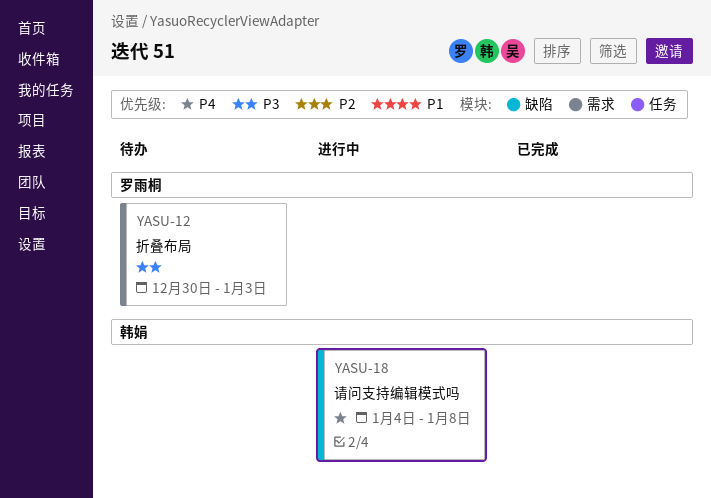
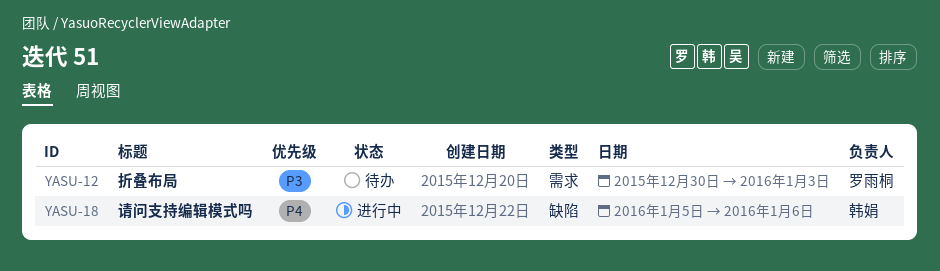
YASU-18, start: Jan 4 -> Jan 5
YASU-18, due: Jan 8 -> Jan 6

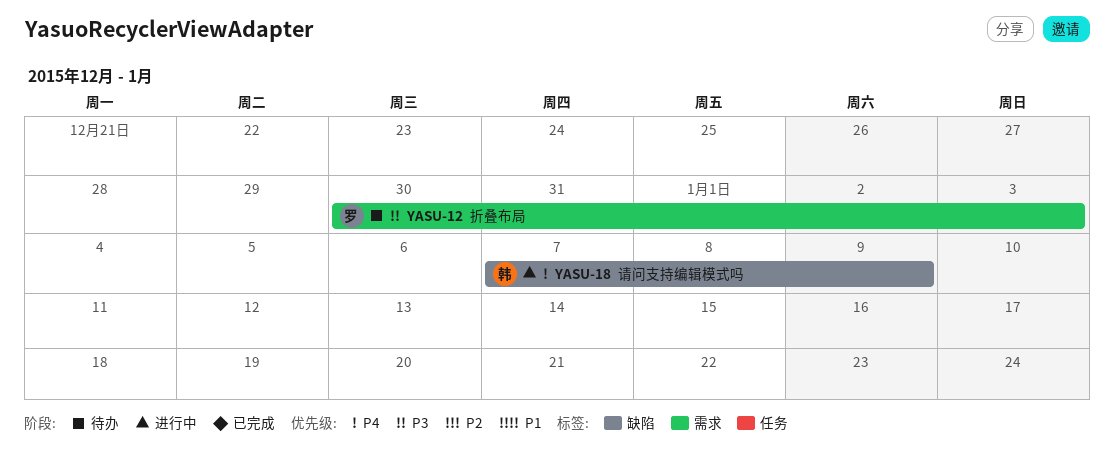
YASU-18, start: Jan 5 -> Jan 7
YASU-18, due: Jan 6 -> Jan 9

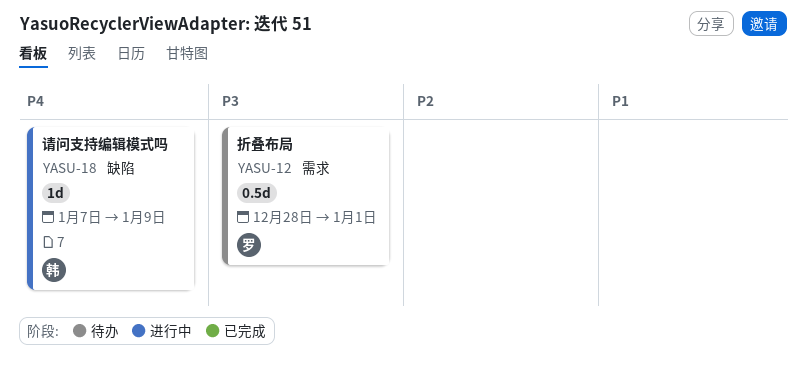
YASU-12, start: Dec 30 -> Dec 28
YASU-12, due: Jan 3 -> Jan 1

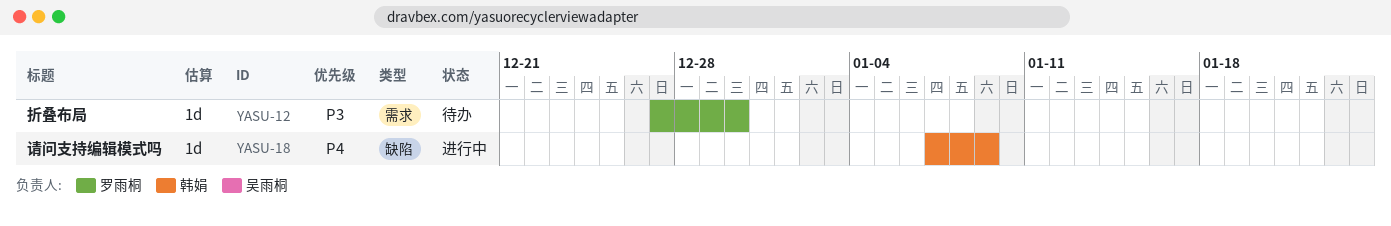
YASU-12, estimate: 0.5d -> 1d
YASU-12, start: Dec 28 -> Dec 27
YASU-12, due: Jan 1 -> Dec 30

